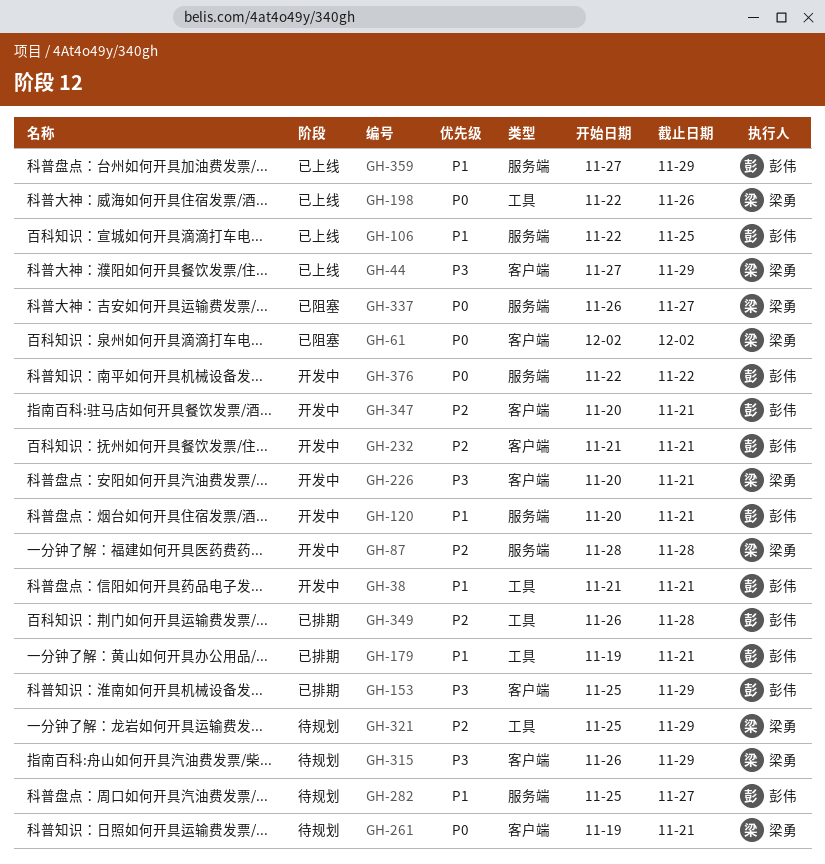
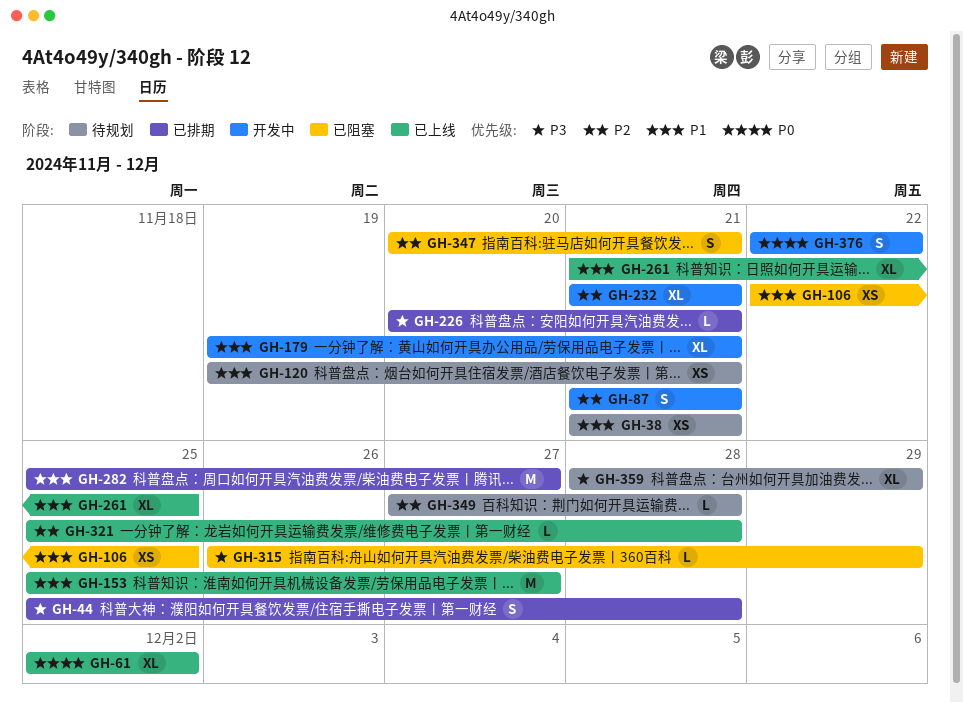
GH-38, status: 开发中 -> 待规划
GH-44, status: 已上线 -> 已排期
GH-44, start: Nov 27 -> Nov 25
GH-44, due: Nov 29 -> Nov 28
GH-61, status: 已阻塞 -> 已上线
GH-87, start: Nov 28 -> Nov 21
GH-87, due: Nov 28 -> Nov 21
GH-106, status: 已上线 -> 已阻塞
GH-120, status: 开发中 -> 待规划
GH-120, start: Nov 20 -> Nov 19
GH-153, status: 已排期 -> 已上线
GH-153, priority: P3 -> P1
GH-153, due: Nov 29 -> Nov 27
GH-179, status: 已排期 -> 开发中
GH-198: present -> none
GH-226, status: 开发中 -> 已排期
GH-261, status: 待规划 -> 已上线
GH-261, priority: P0 -> P1
GH-261, start: Nov 19 -> Nov 21
GH-261, due: Nov 21 -> Nov 25
GH-282, status: 待规划 -> 已排期
GH-315, status: 待规划 -> 已阻塞
GH-321, status: 待规划 -> 已上线
GH-321, due: Nov 29 -> Nov 28
GH-337: present -> none
GH-347, status: 开发中 -> 已阻塞
GH-349, status: 已排期 -> 待规划
GH-349, start: Nov 26 -> Nov 27
GH-359, status: 已上线 -> 待规划
GH-359, priority: P1 -> P3
GH-359, start: Nov 27 -> Nov 28

